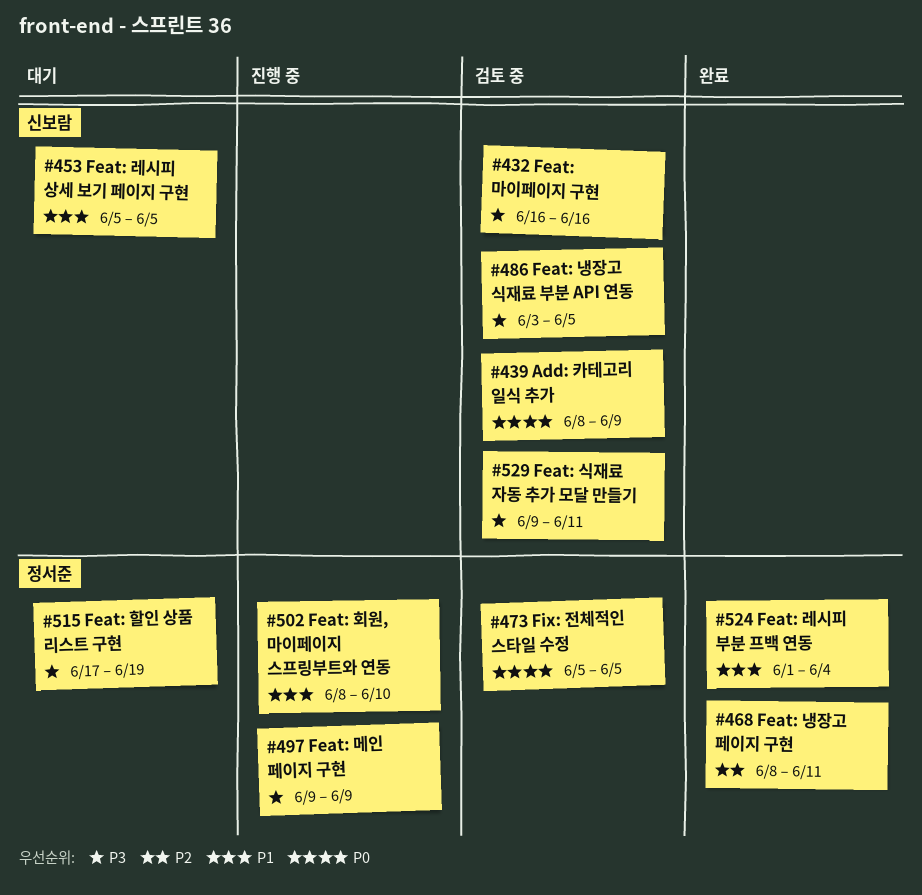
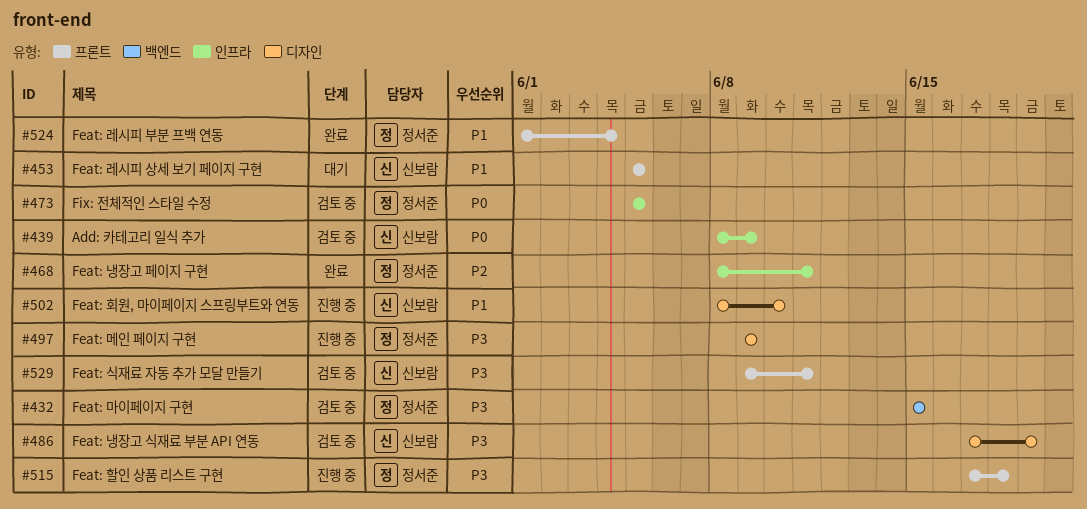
#432, owner: 신보람 -> 정서준
#432, start: Jun 16 -> Jun 15
#432, due: Jun 16 -> Jun 15
#486, start: Jun 3 -> Jun 17
#486, due: Jun 5 -> Jun 19
#502, owner: 정서준 -> 신보람
#515, status: 대기 -> 진행 중
#515, due: Jun 19 -> Jun 18

